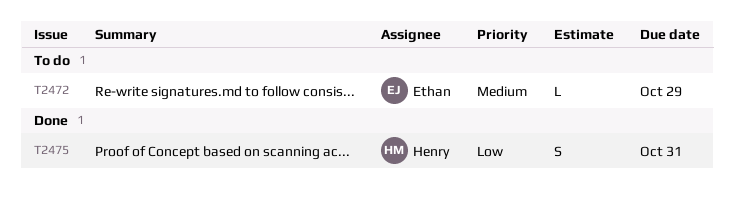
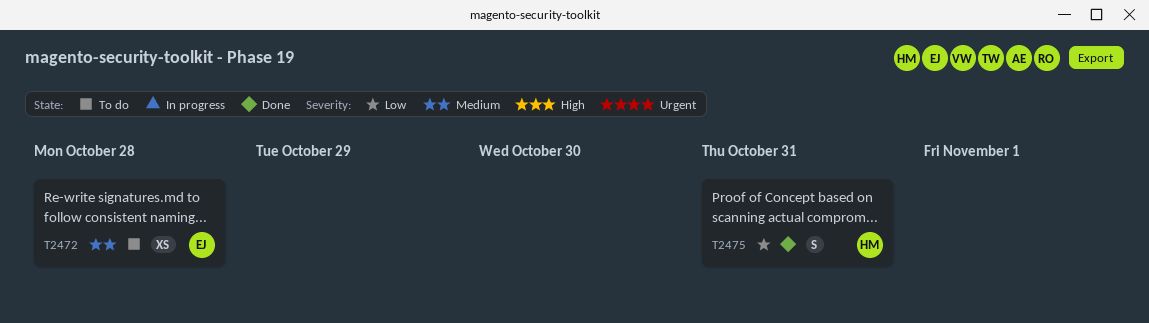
T2472, estimate: L -> XS
T2472, due: Oct 29 -> Oct 28

